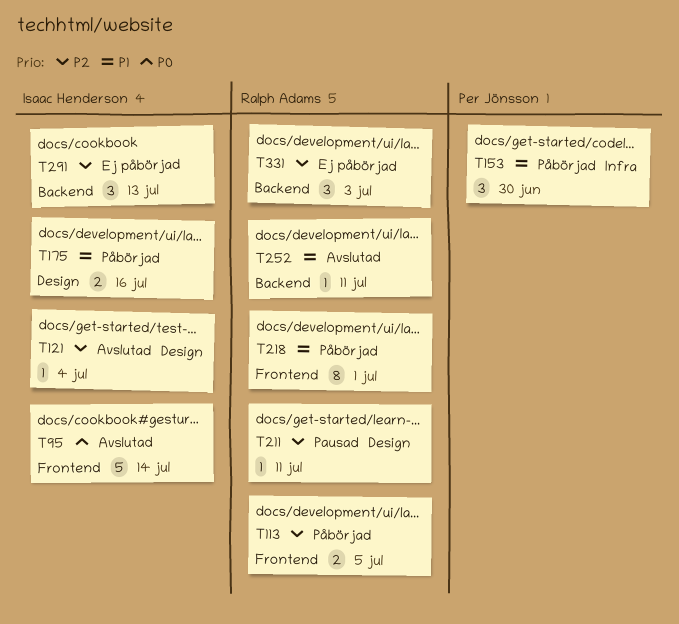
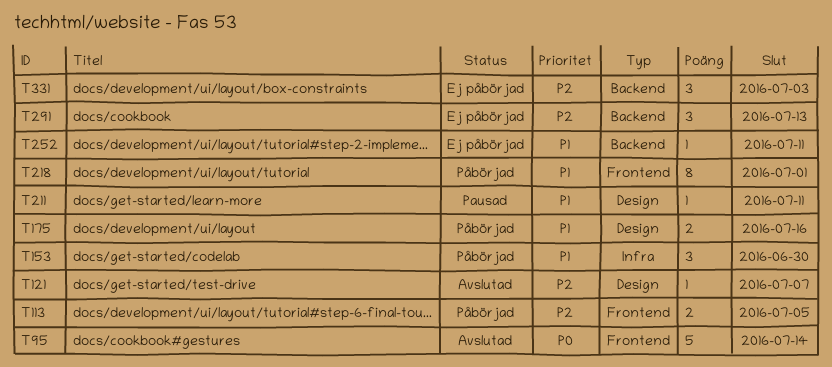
T121, due: Jul 4 -> Jul 7
T211, priority: P2 -> P1
T252, status: Avslutad -> Ej påbörjad

